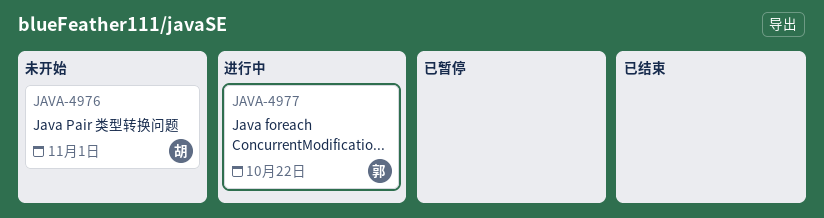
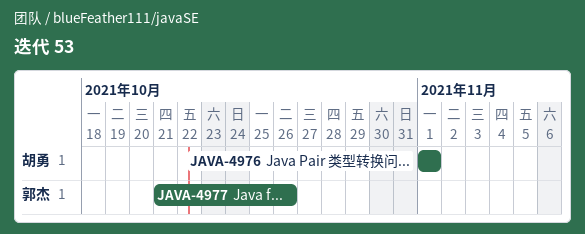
JAVA-4977, due: Oct 22 -> Oct 26

